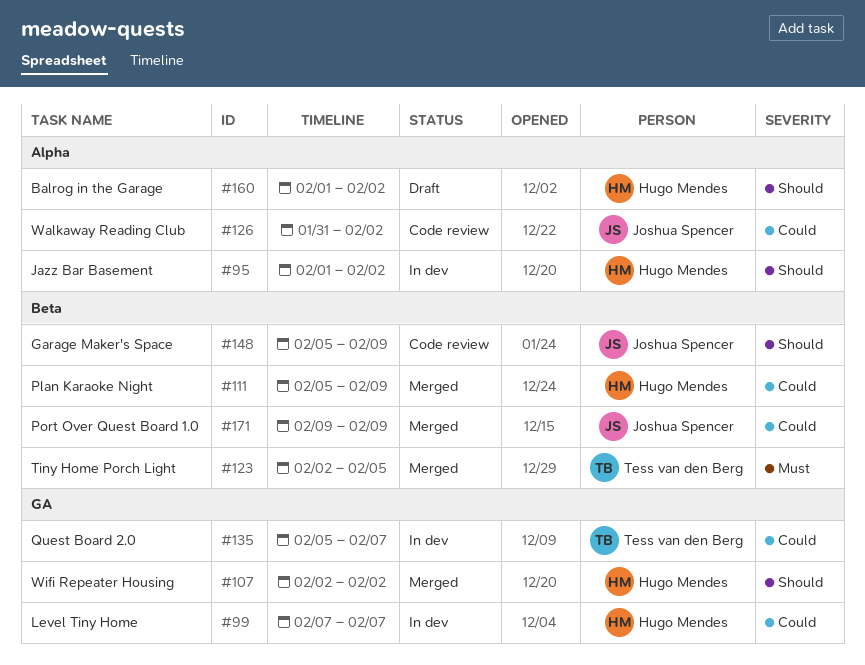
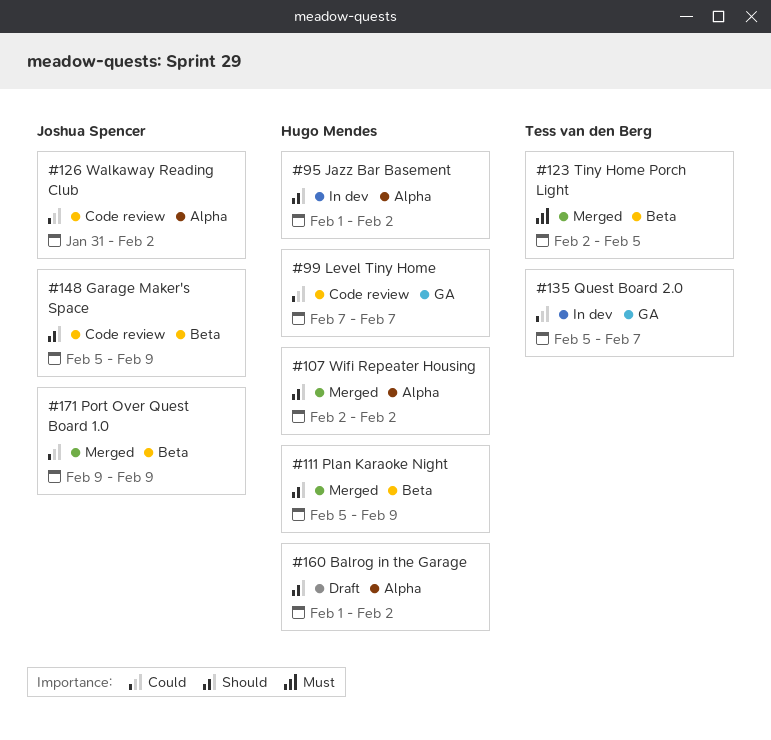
#99, status: In dev -> Code review
#107, label: GA -> Alpha
#111, priority: Could -> Should

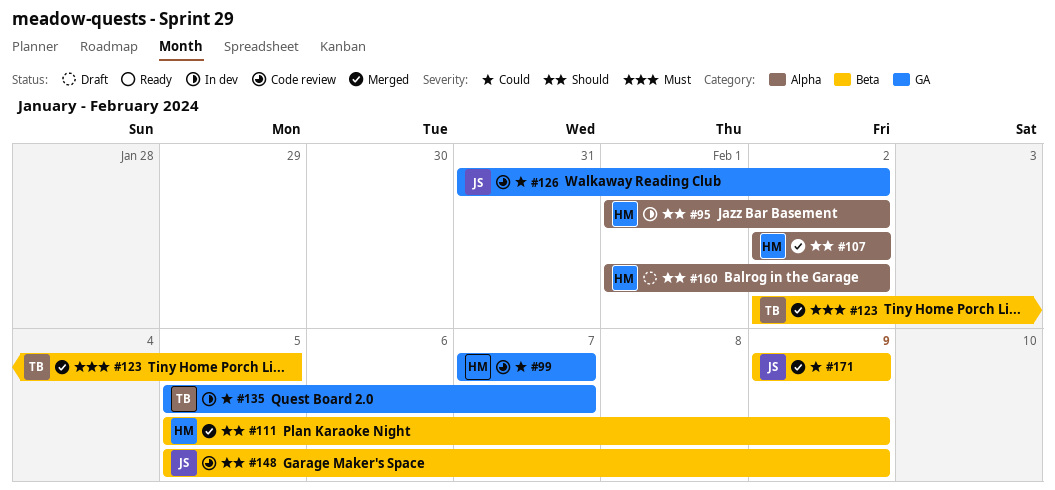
#126, label: Alpha -> GA

